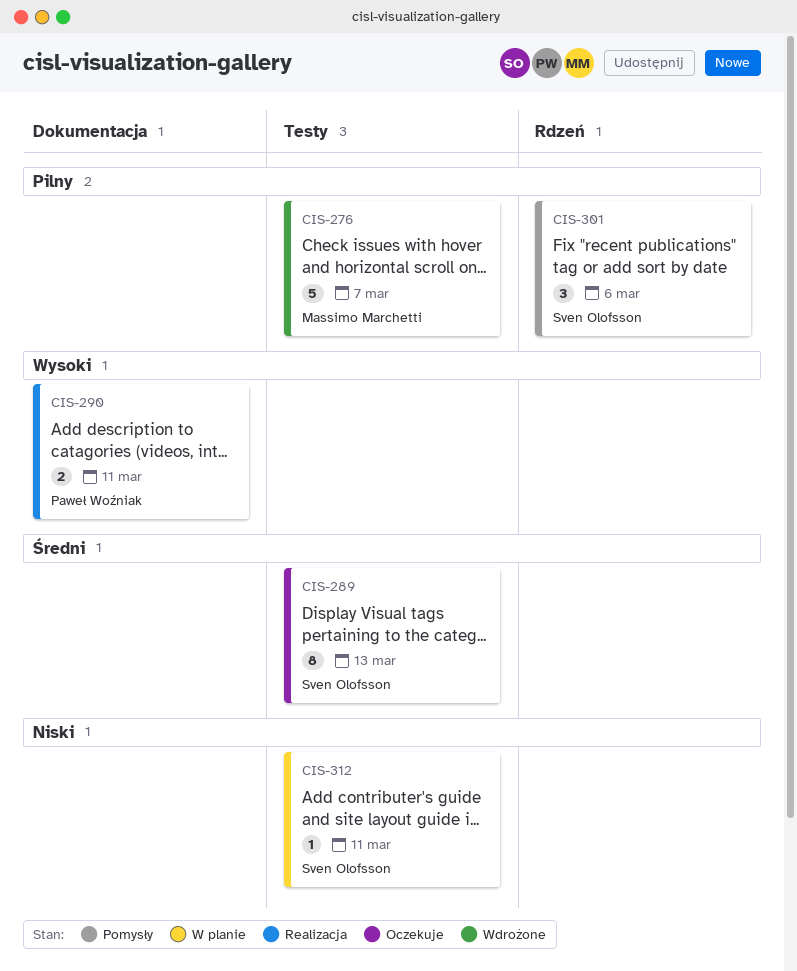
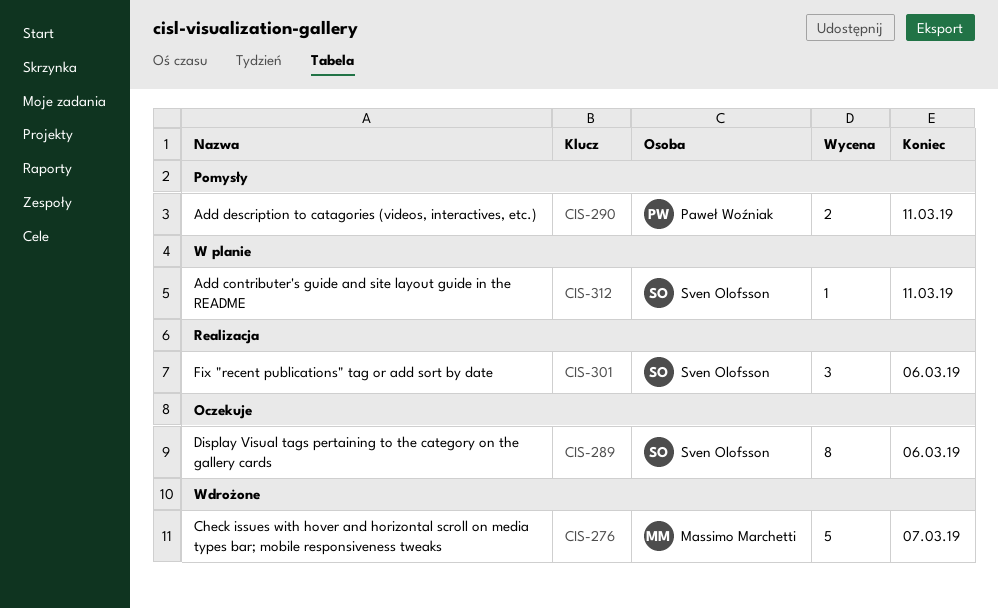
CIS-289, due: Mar 13 -> Mar 6
CIS-290, status: Realizacja -> Pomysły
CIS-301, status: Pomysły -> Realizacja

